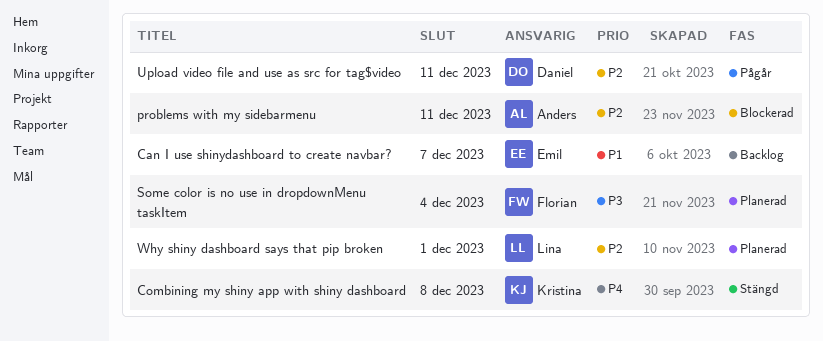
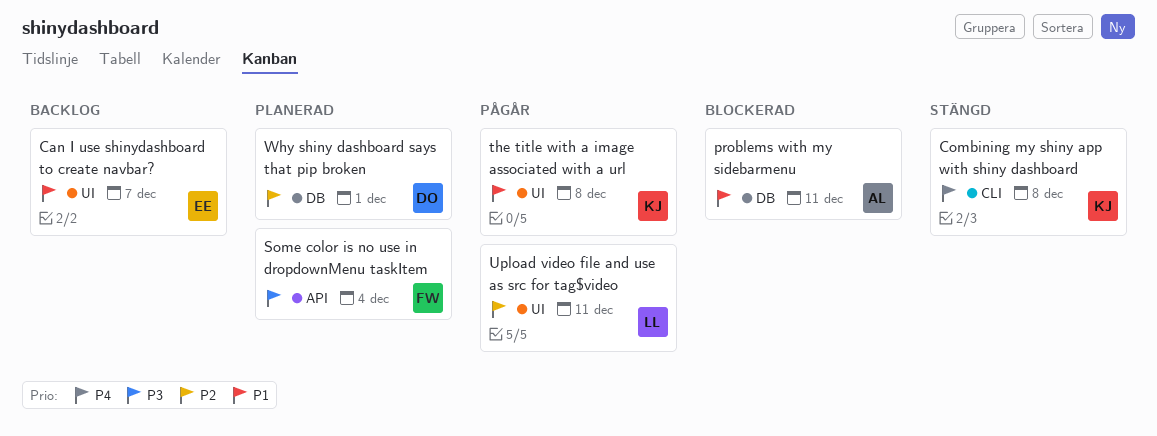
problems with my sidebarmenu, priority: P2 -> P1
the title with a image associated with a url: none -> present
Upload video file and use as src for tag$video, owner: Daniel -> Lina
Why shiny dashboard says that pip broken, owner: Lina -> Daniel

